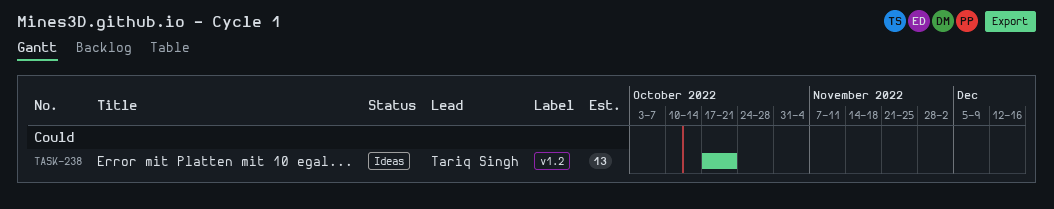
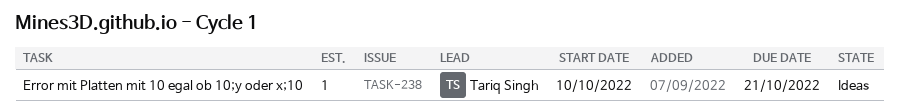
TASK-238, estimate: 13 -> 1
TASK-238, start: Oct 17 -> Oct 10

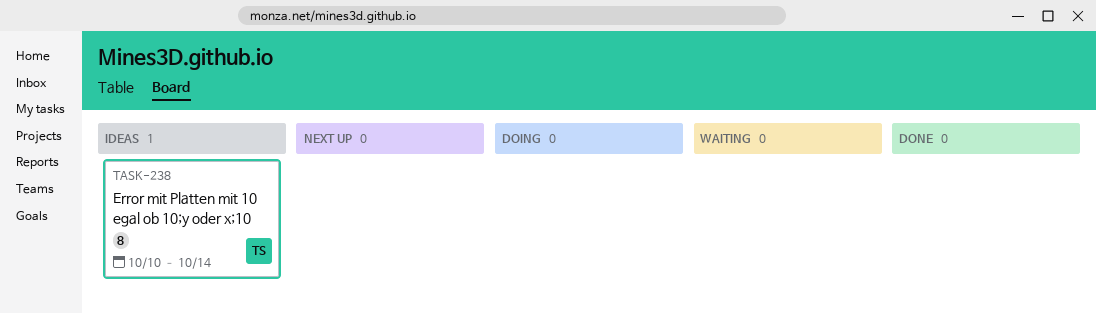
TASK-238, estimate: 1 -> 8
TASK-238, due: Oct 21 -> Oct 14

